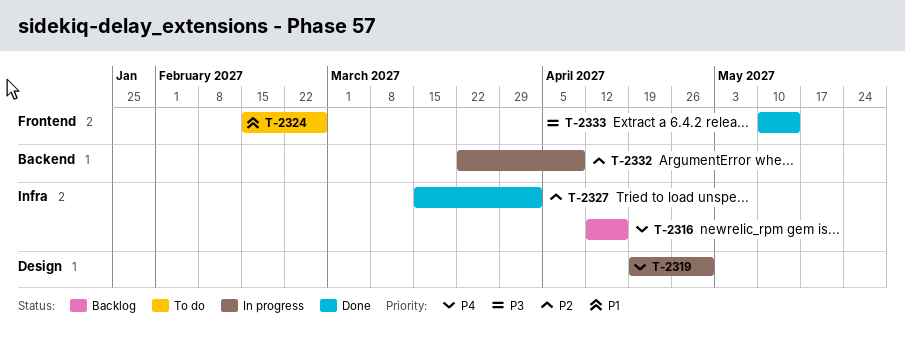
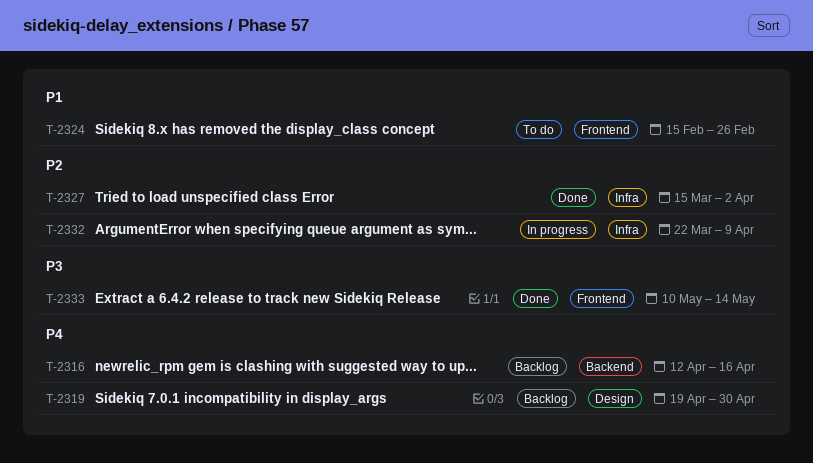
T-2316, label: Infra -> Backend
T-2319, status: In progress -> Backlog
T-2332, label: Backend -> Infra

